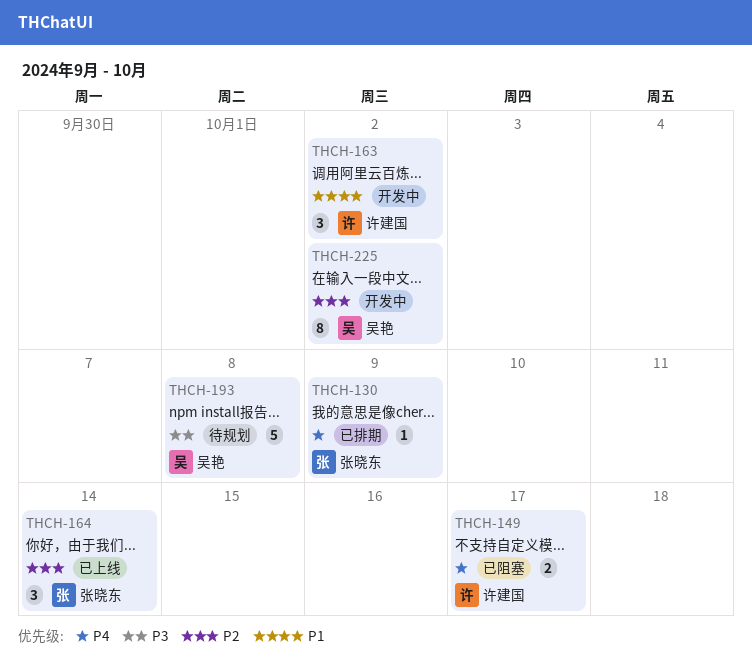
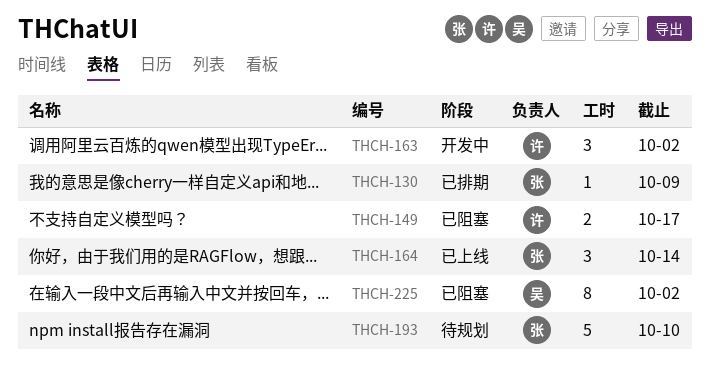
THCH-193, owner: 吴艳 -> 张晓东
THCH-193, due: Oct 8 -> Oct 10
THCH-225, status: 开发中 -> 已阻塞

